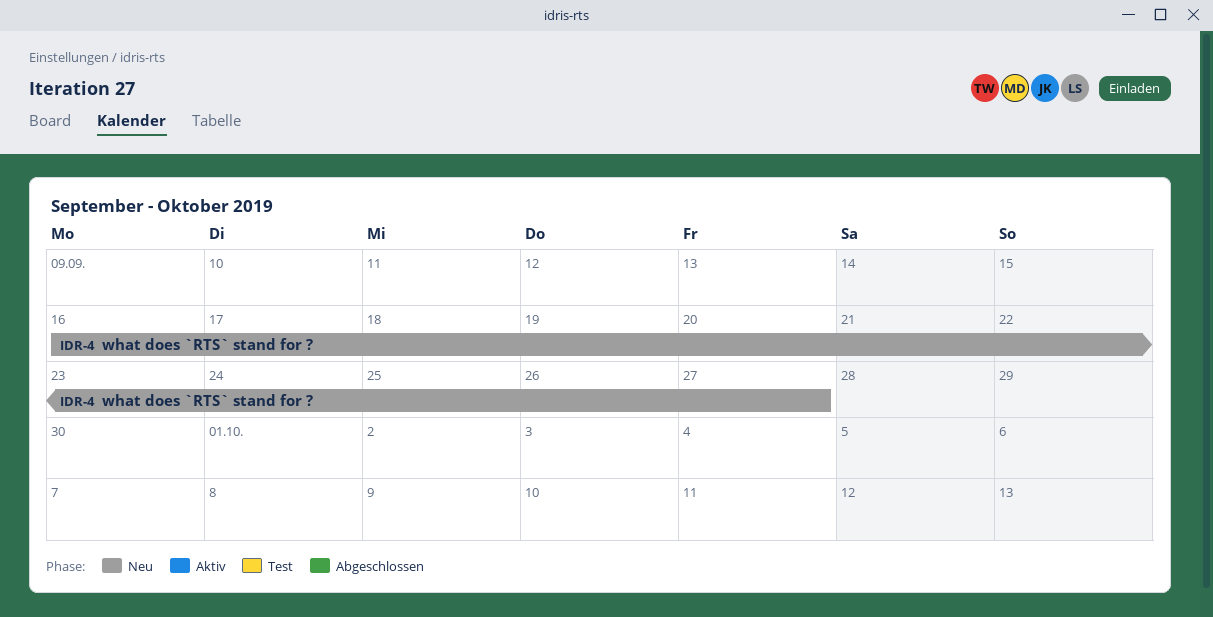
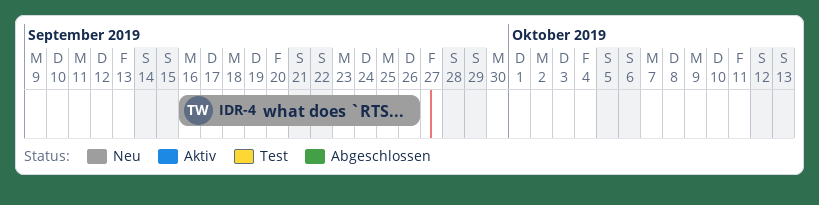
IDR-4, due: Sep 27 -> Sep 26

